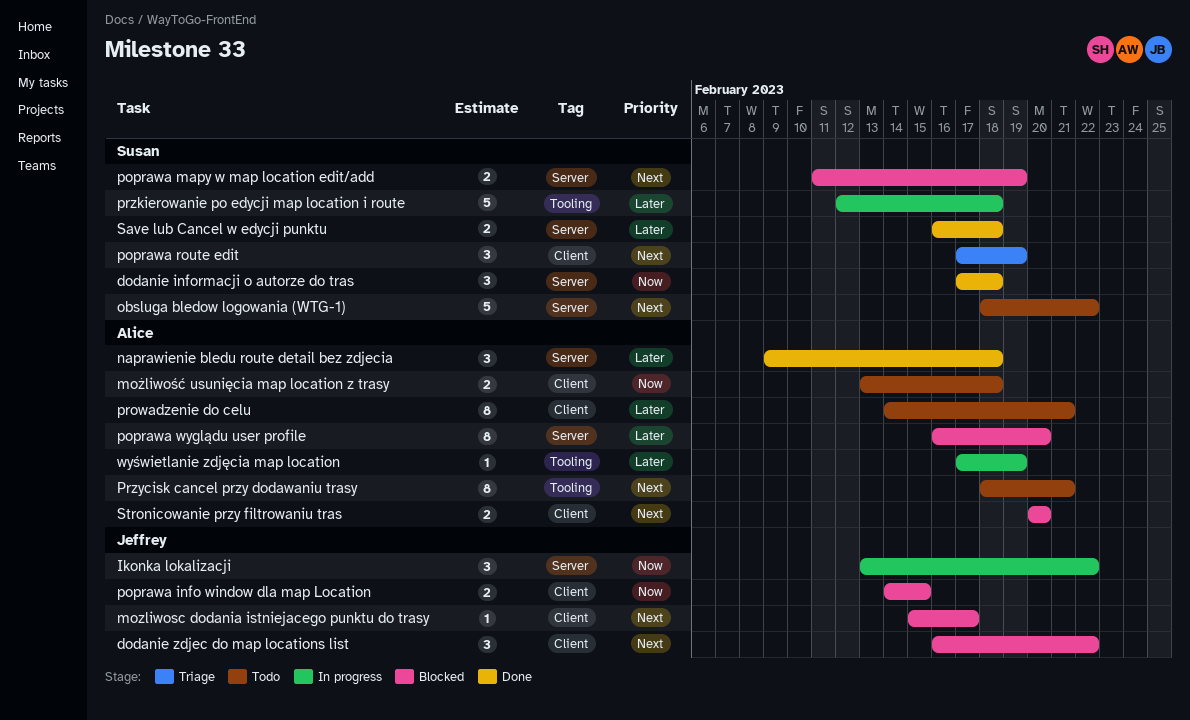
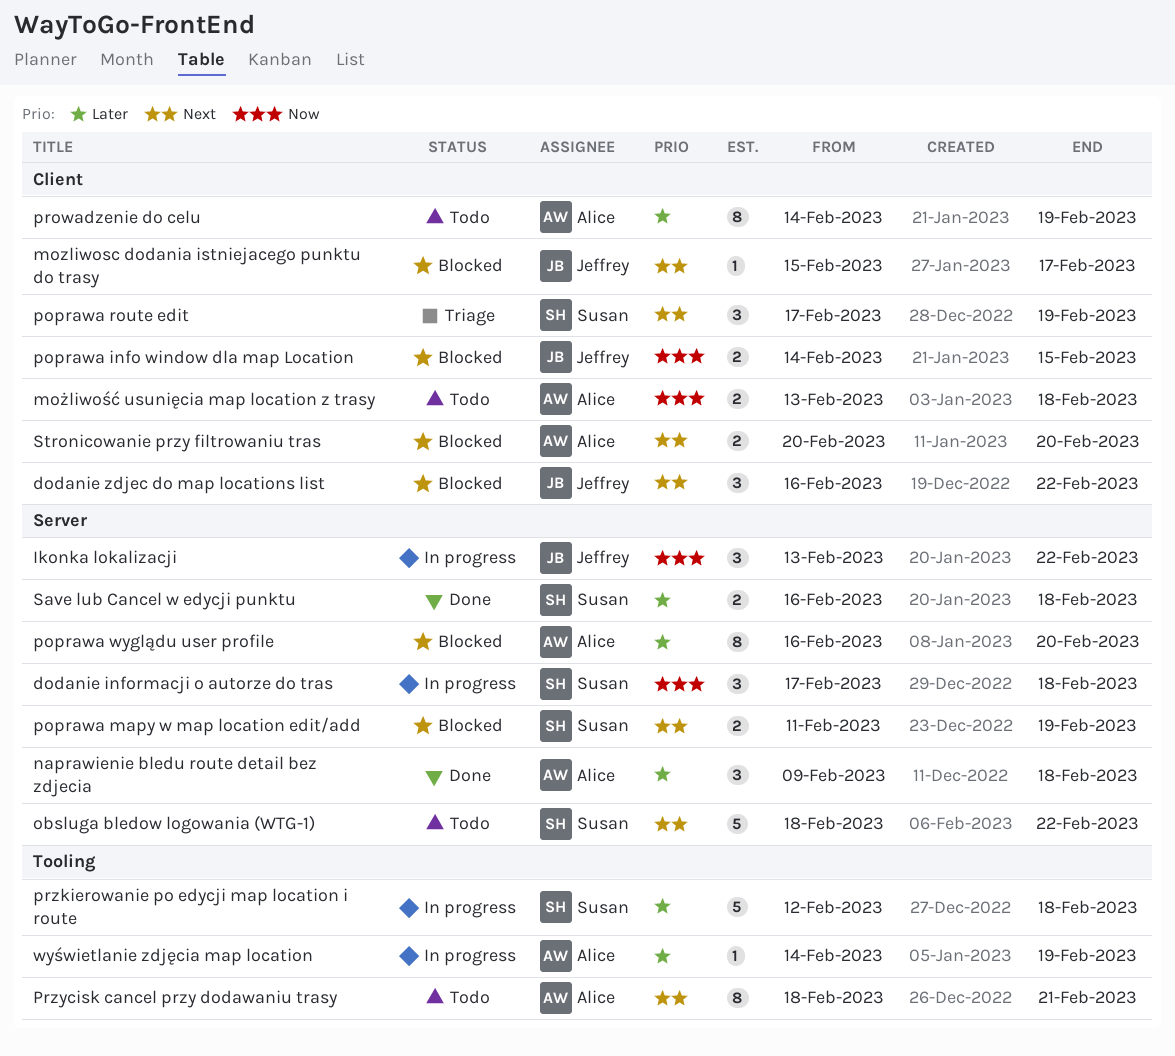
dodanie informacji o autorze do tras, status: Done -> In progress
prowadzenie do celu, due: Feb 21 -> Feb 19
wyświetlanie zdjęcia map location, start: Feb 17 -> Feb 14

